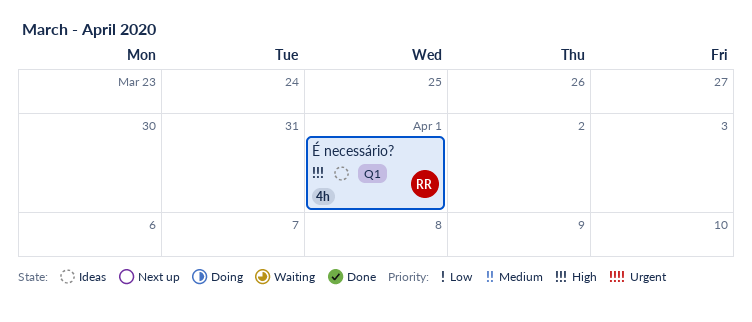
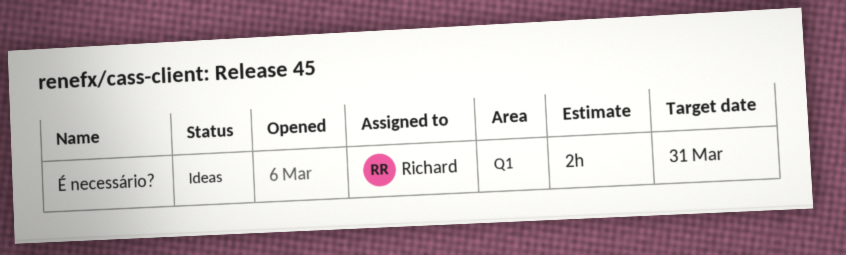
É necessário?, estimate: 4h -> 2h
É necessário?, due: Apr 1 -> Mar 31

